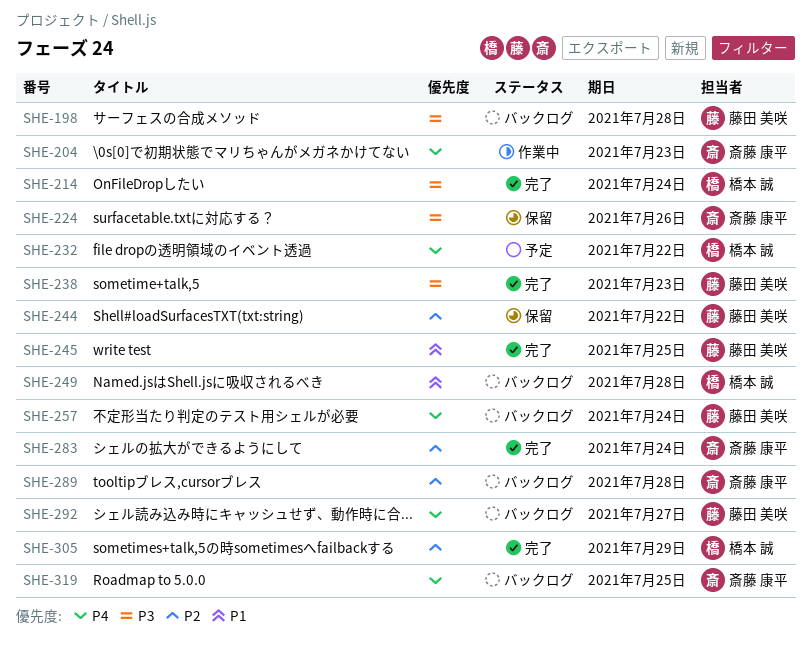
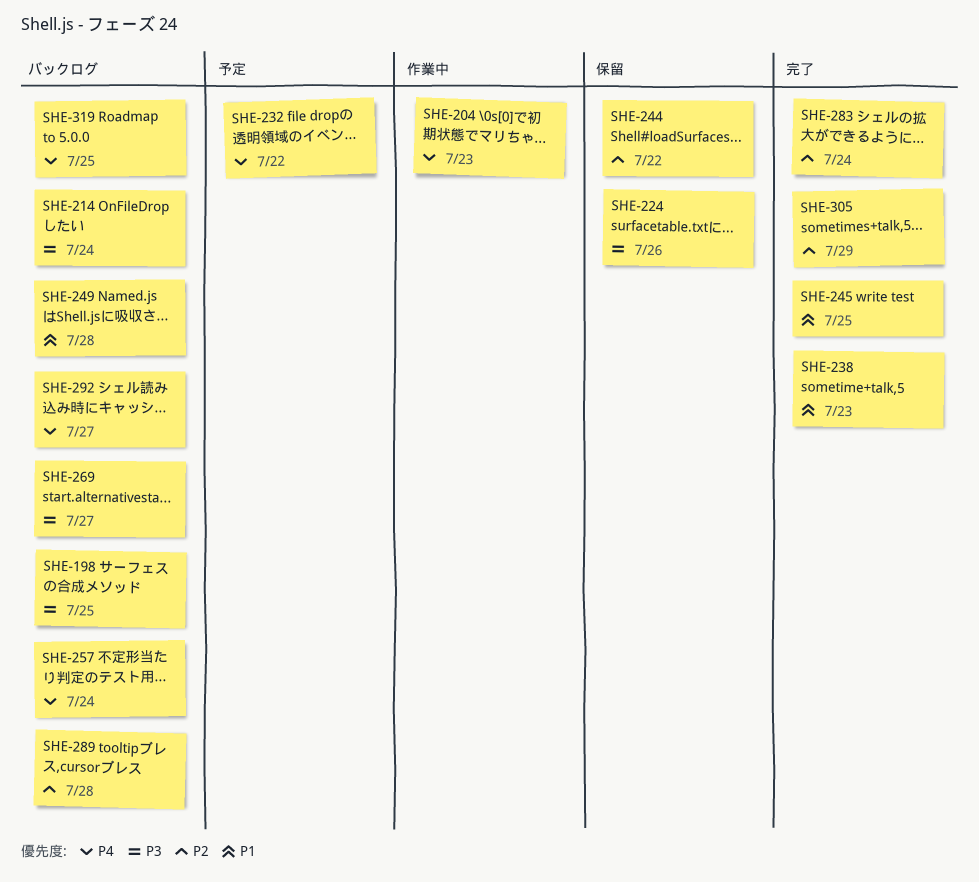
SHE-198, due: Jul 28 -> Jul 25
SHE-214, status: 完了 -> バックログ
SHE-238, priority: P3 -> P1
SHE-269: none -> present

